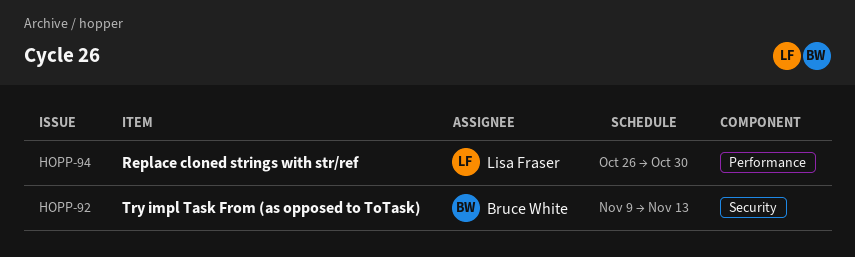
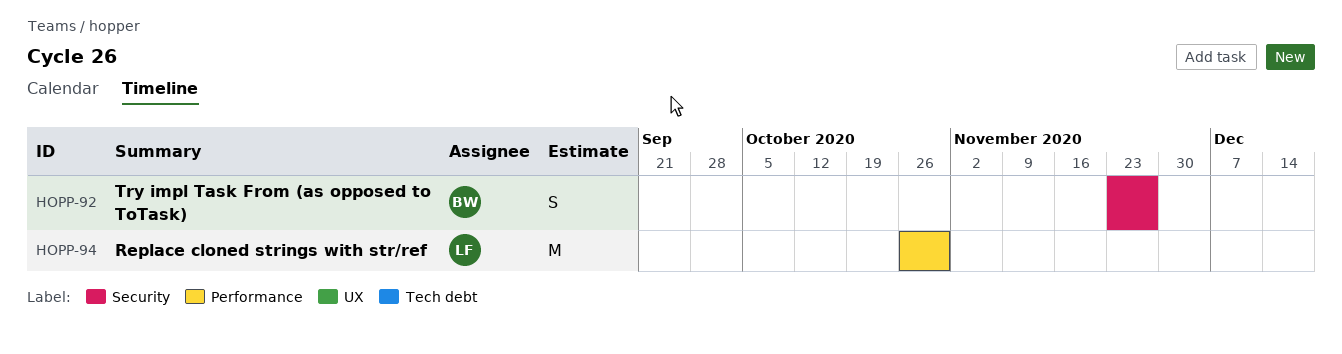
HOPP-92, start: Nov 9 -> Nov 23
HOPP-92, due: Nov 13 -> Nov 27

